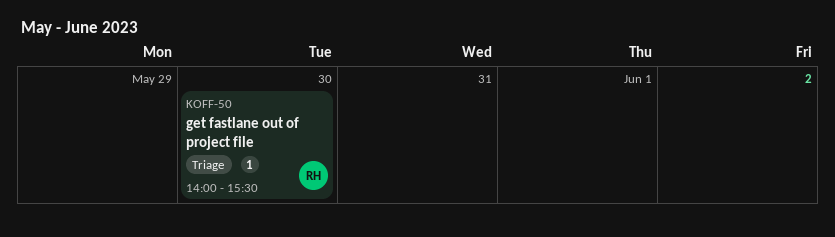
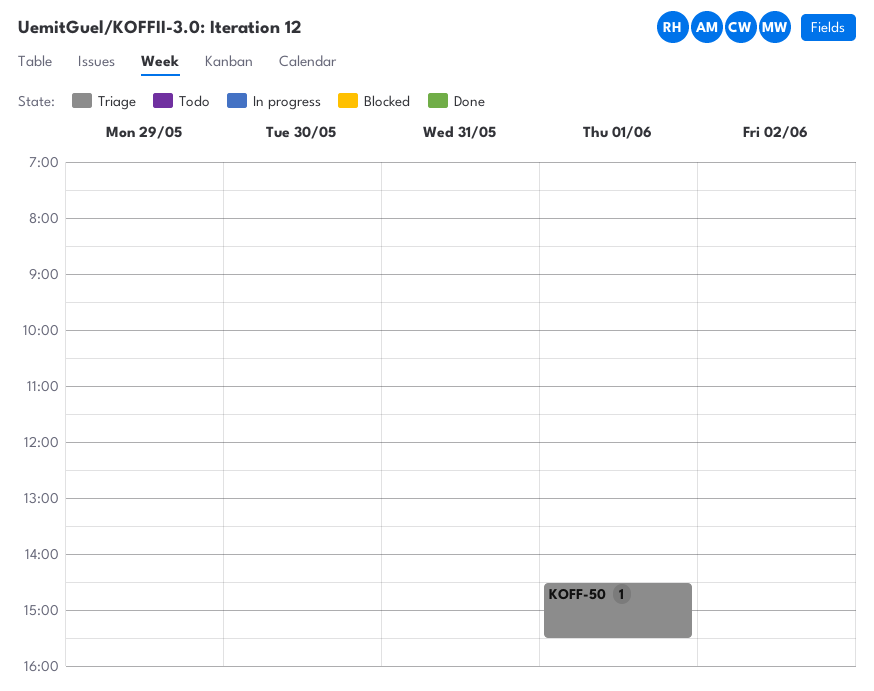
KOFF-50, day: May 30 -> Jun 1
KOFF-50, begins: 14:00 -> 14:30

